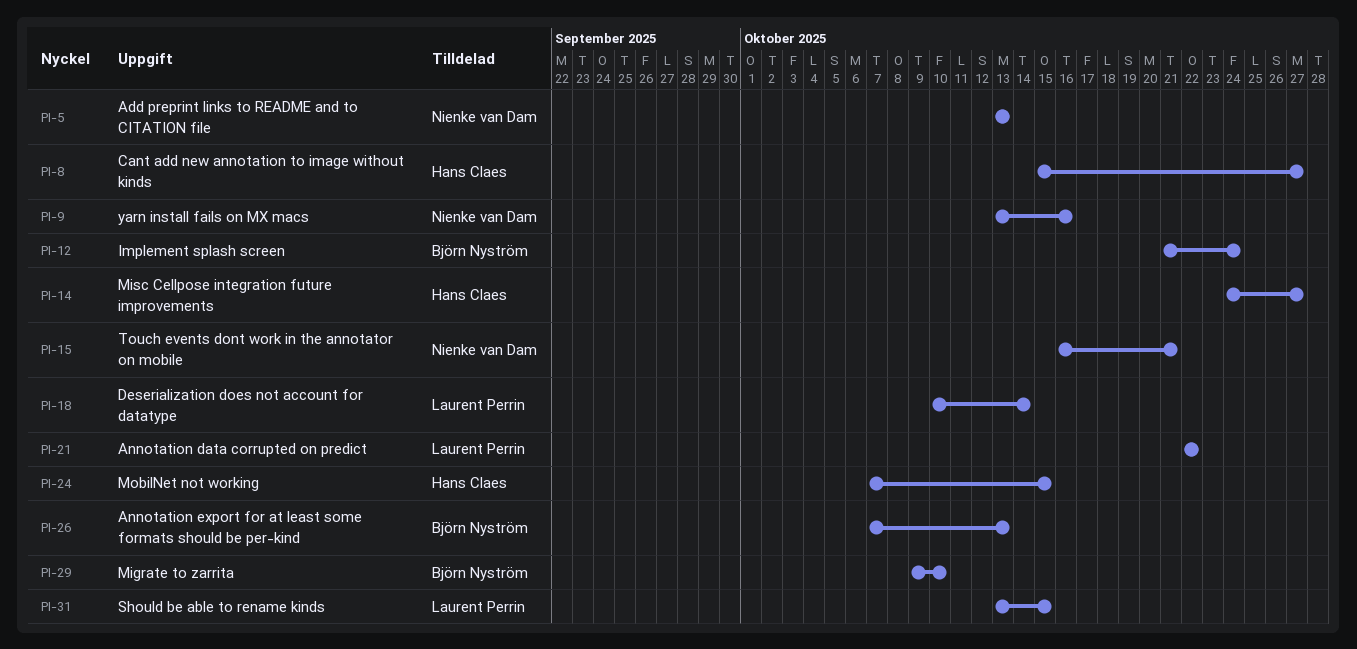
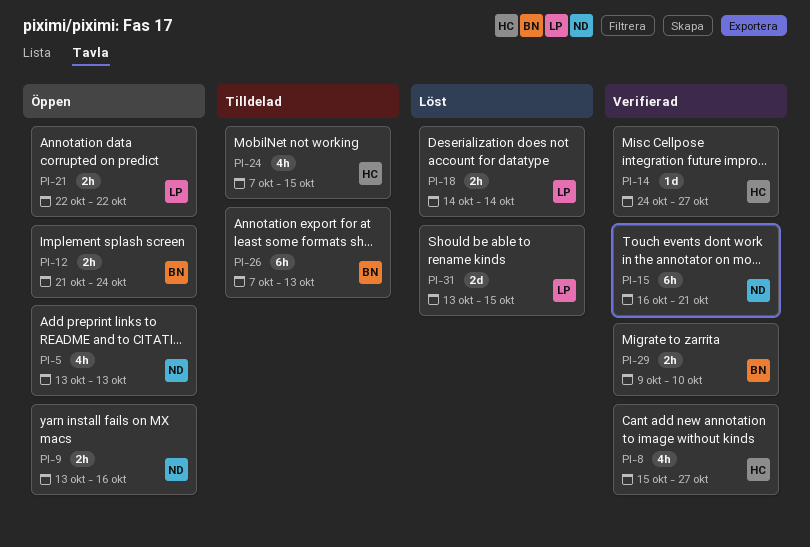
PI-18, start: Oct 10 -> Oct 14

